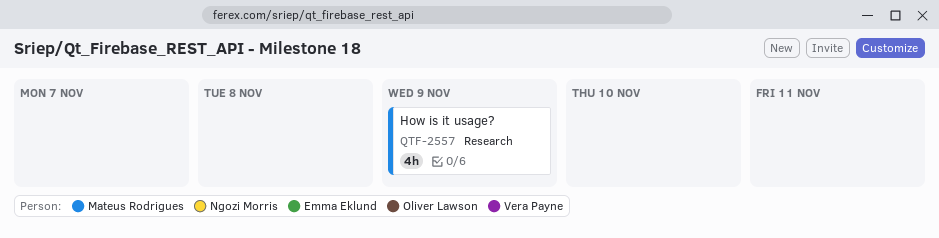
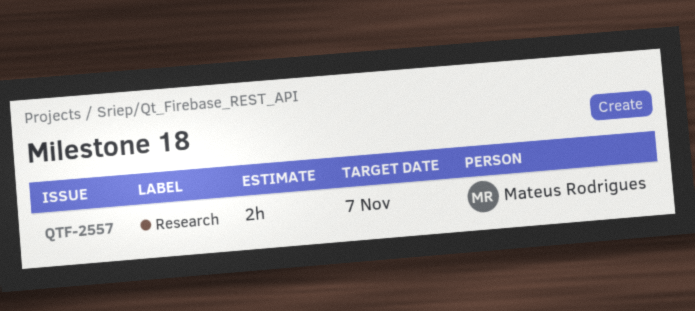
QTF-2557, estimate: 4h -> 2h
QTF-2557, due: Nov 9 -> Nov 7

